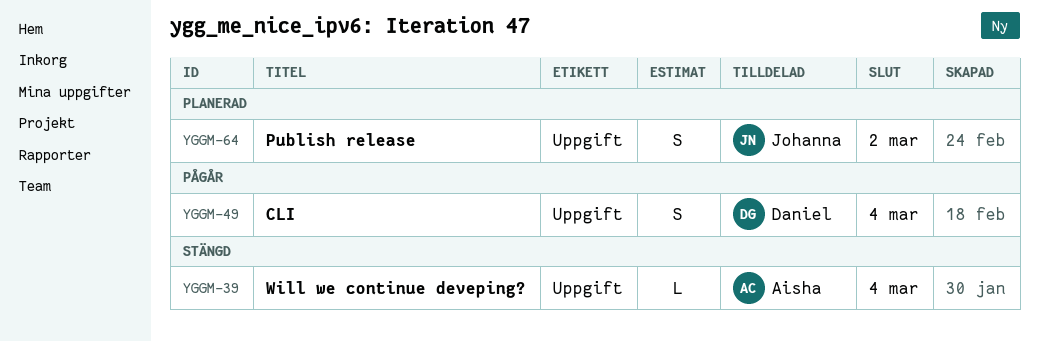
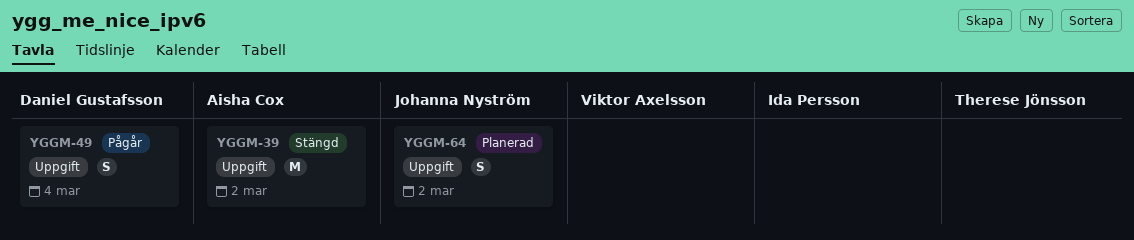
YGGM-39, estimate: L -> M
YGGM-39, due: Mar 4 -> Mar 2

